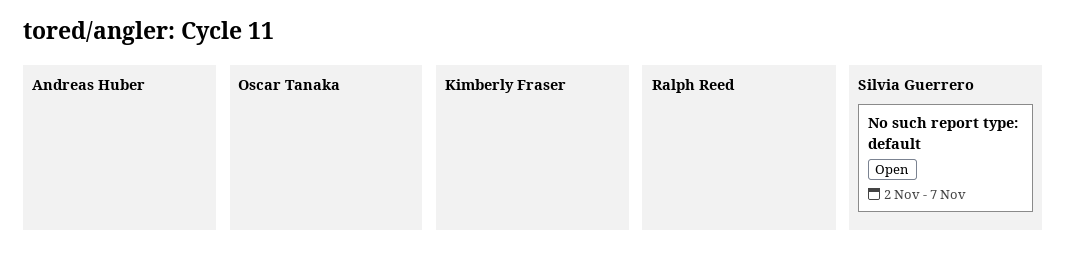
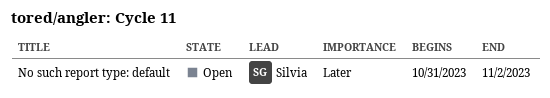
No such report type: default, start: Nov 2 -> Oct 31
No such report type: default, due: Nov 7 -> Nov 2

